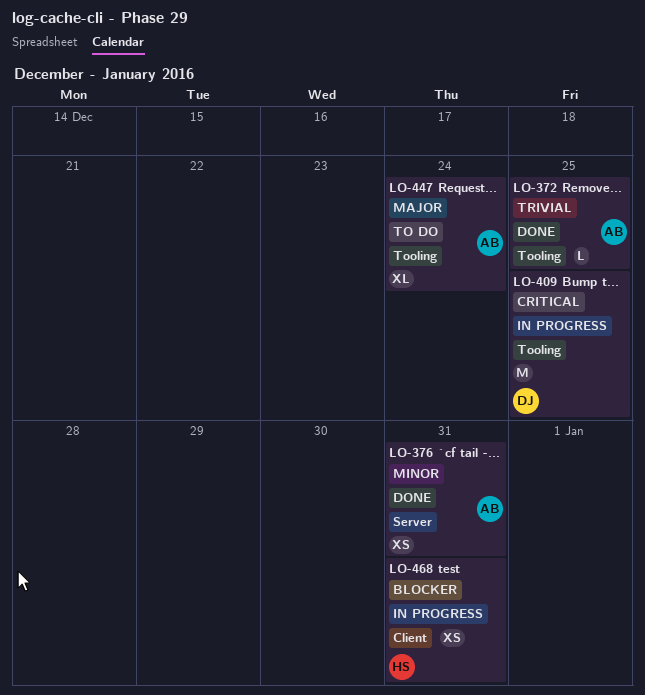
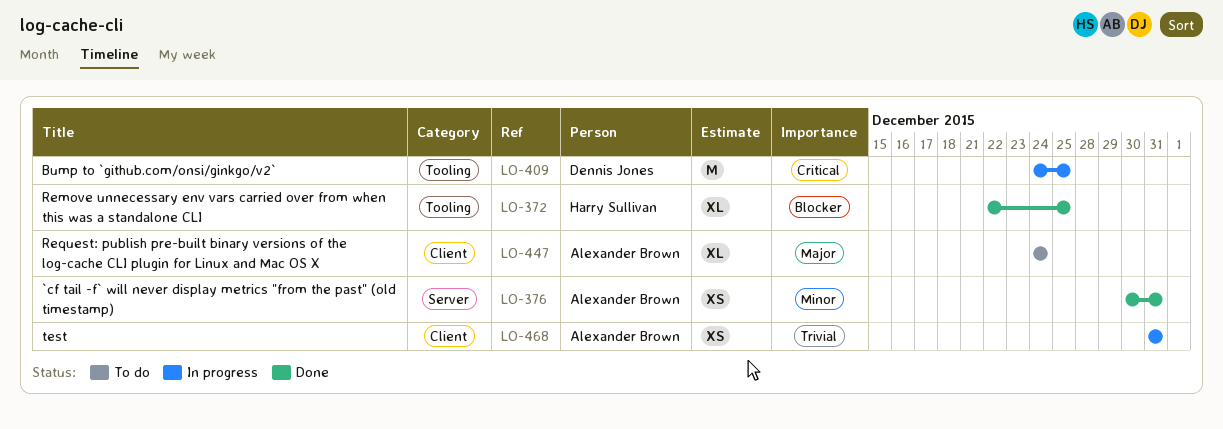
LO-372, owner: Alexander Brown -> Harry Sullivan
LO-372, priority: Trivial -> Blocker
LO-372, estimate: L -> XL
LO-447, label: Tooling -> Client
LO-468, owner: Harry Sullivan -> Alexander Brown
LO-468, priority: Blocker -> Trivial

